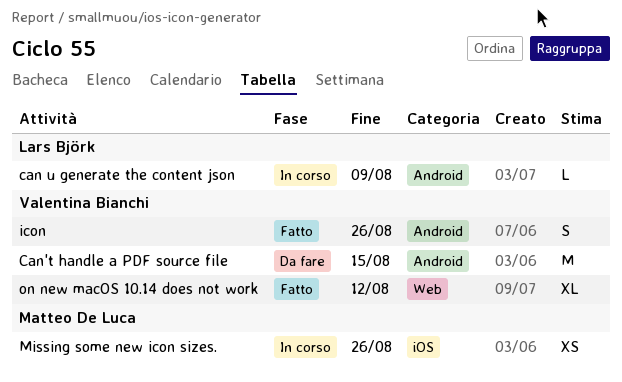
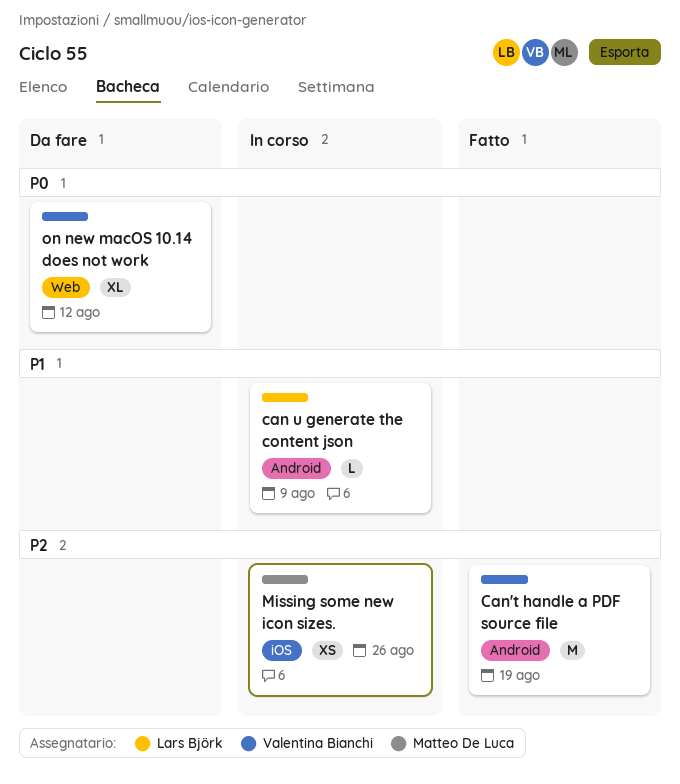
Can't handle a PDF source file, status: Da fare -> Fatto
Can't handle a PDF source file, due: Aug 15 -> Aug 19
icon: present -> none
on new macOS 10.14 does not work, status: Fatto -> Da fare

